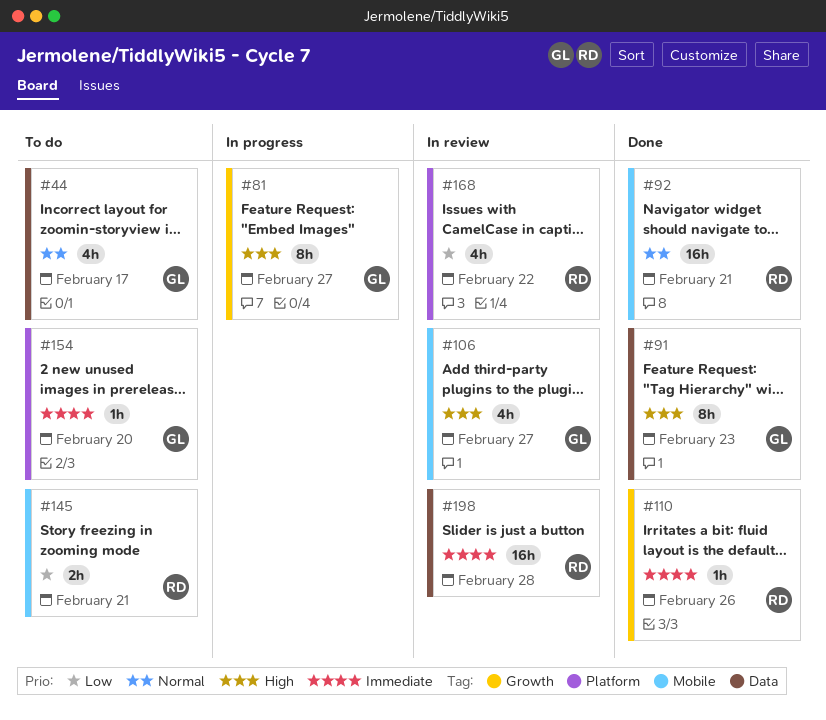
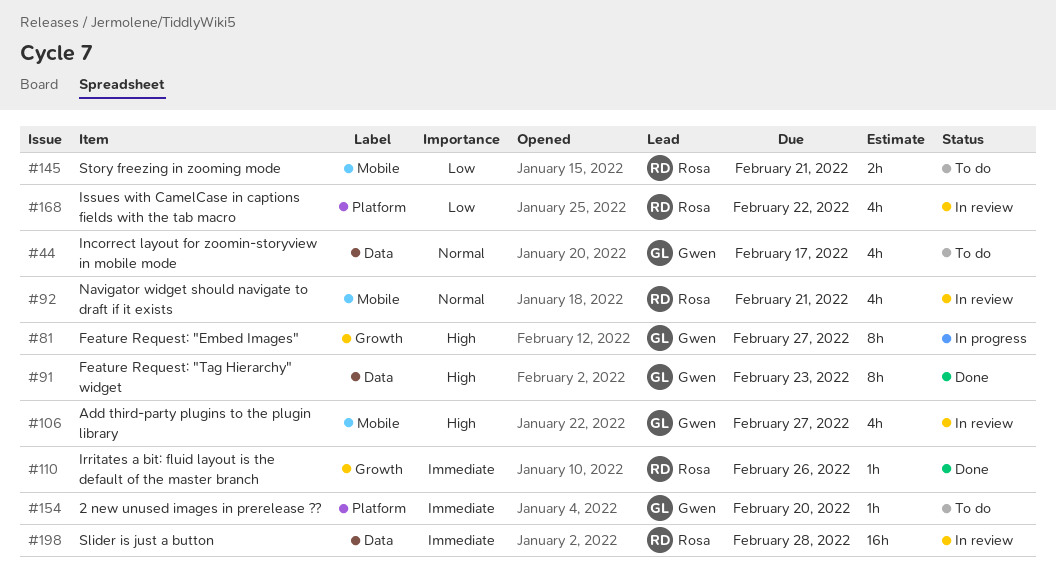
#92, status: Done -> In review
#92, estimate: 16h -> 4h

